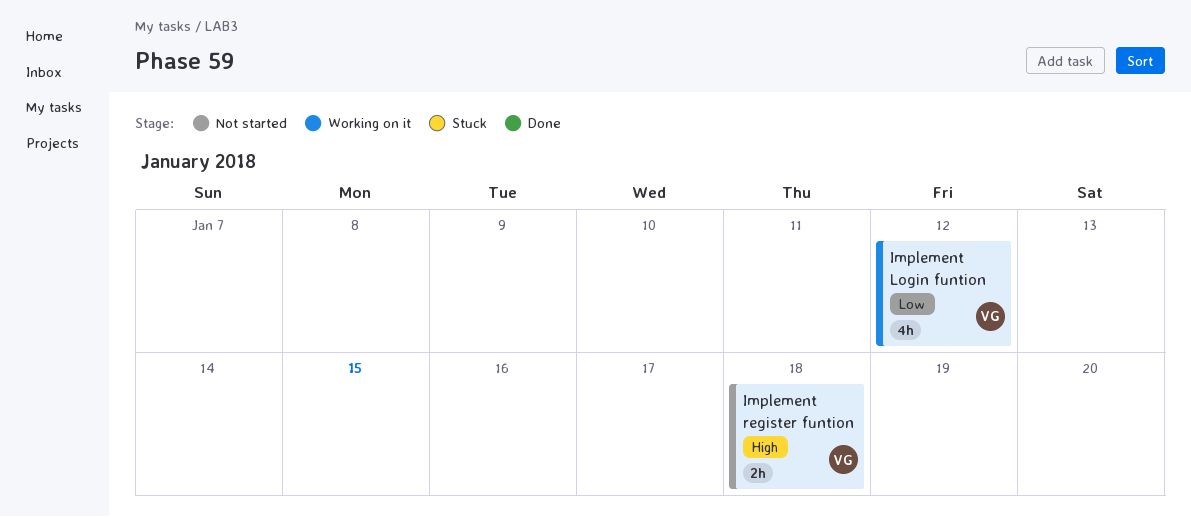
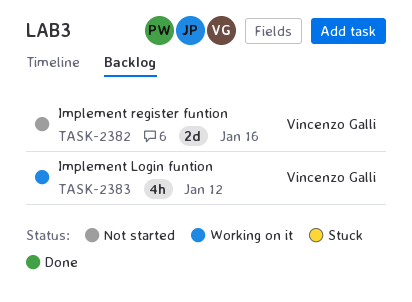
Implement register funtion, estimate: 2h -> 2d
Implement register funtion, due: Jan 18 -> Jan 16

